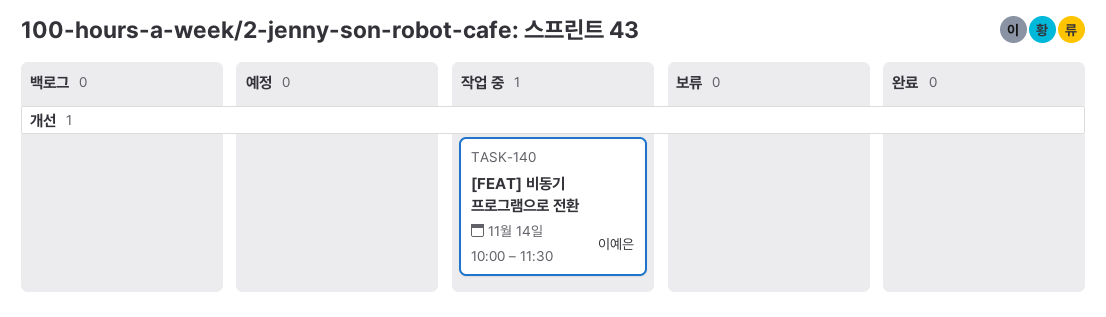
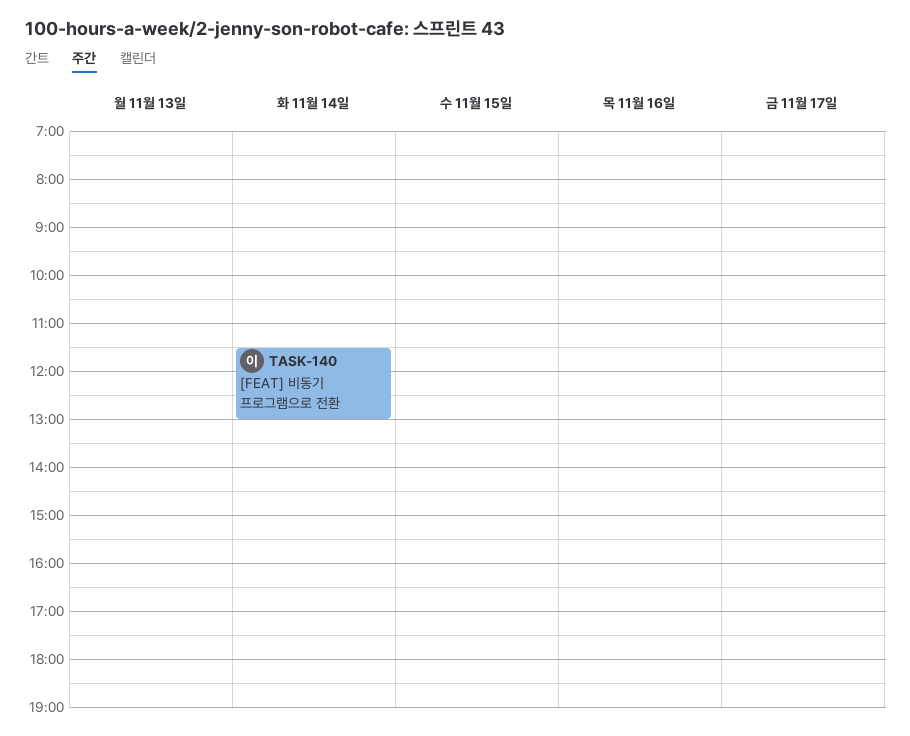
TASK-140, begins: 10:00 -> 11:30
TASK-140, ends: 11:30 -> 13:00

